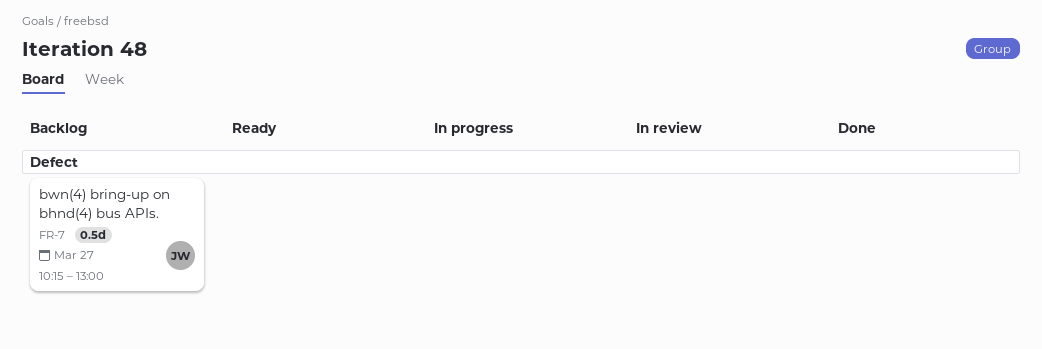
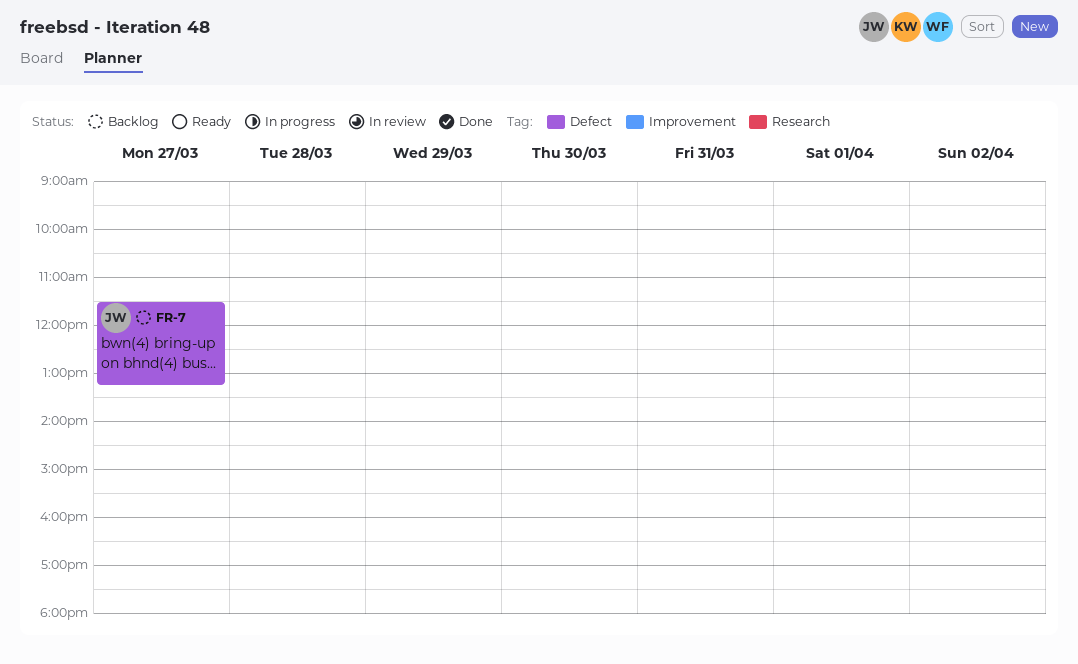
FR-7, begins: 10:15 -> 11:30
FR-7, ends: 13:00 -> 13:15

